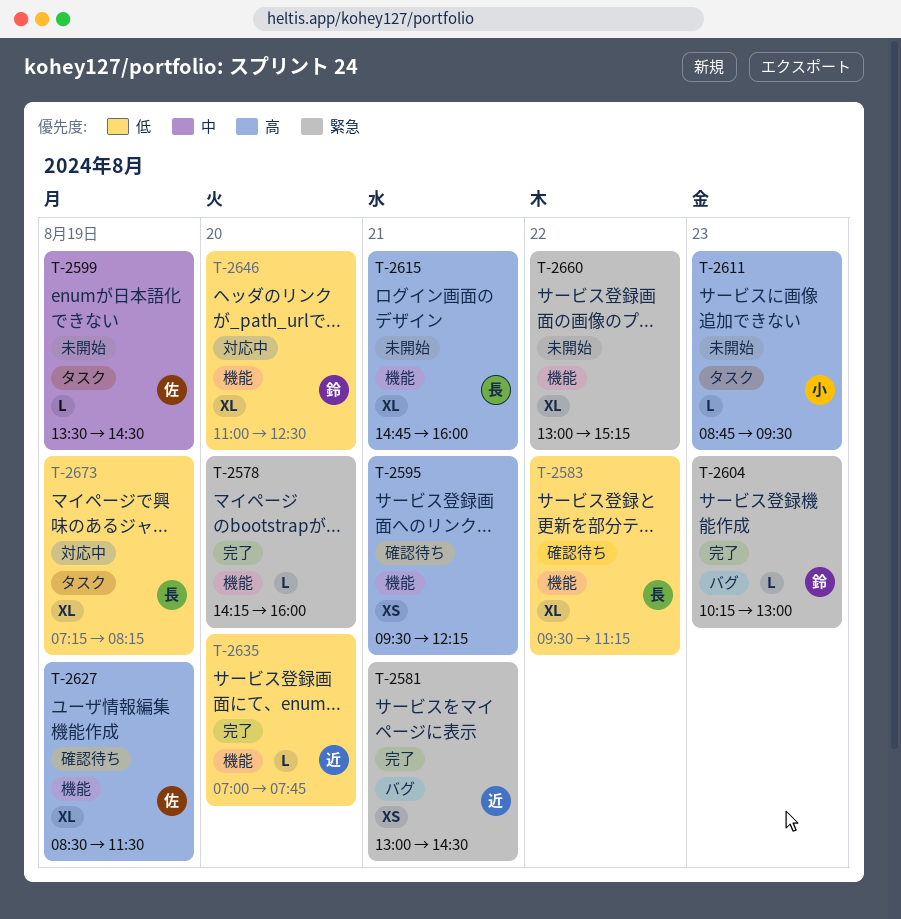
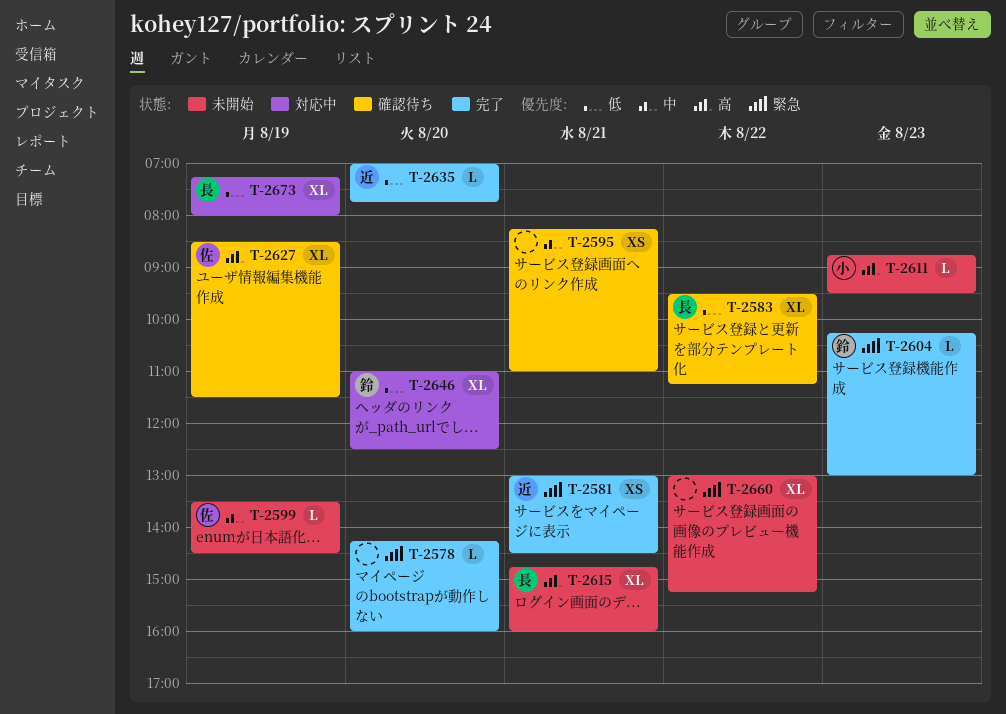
T-2595, priority: 高 -> 中
T-2595, begins: 09:30 -> 08:15
T-2595, ends: 12:15 -> 11:00
T-2673, ends: 08:15 -> 08:00

